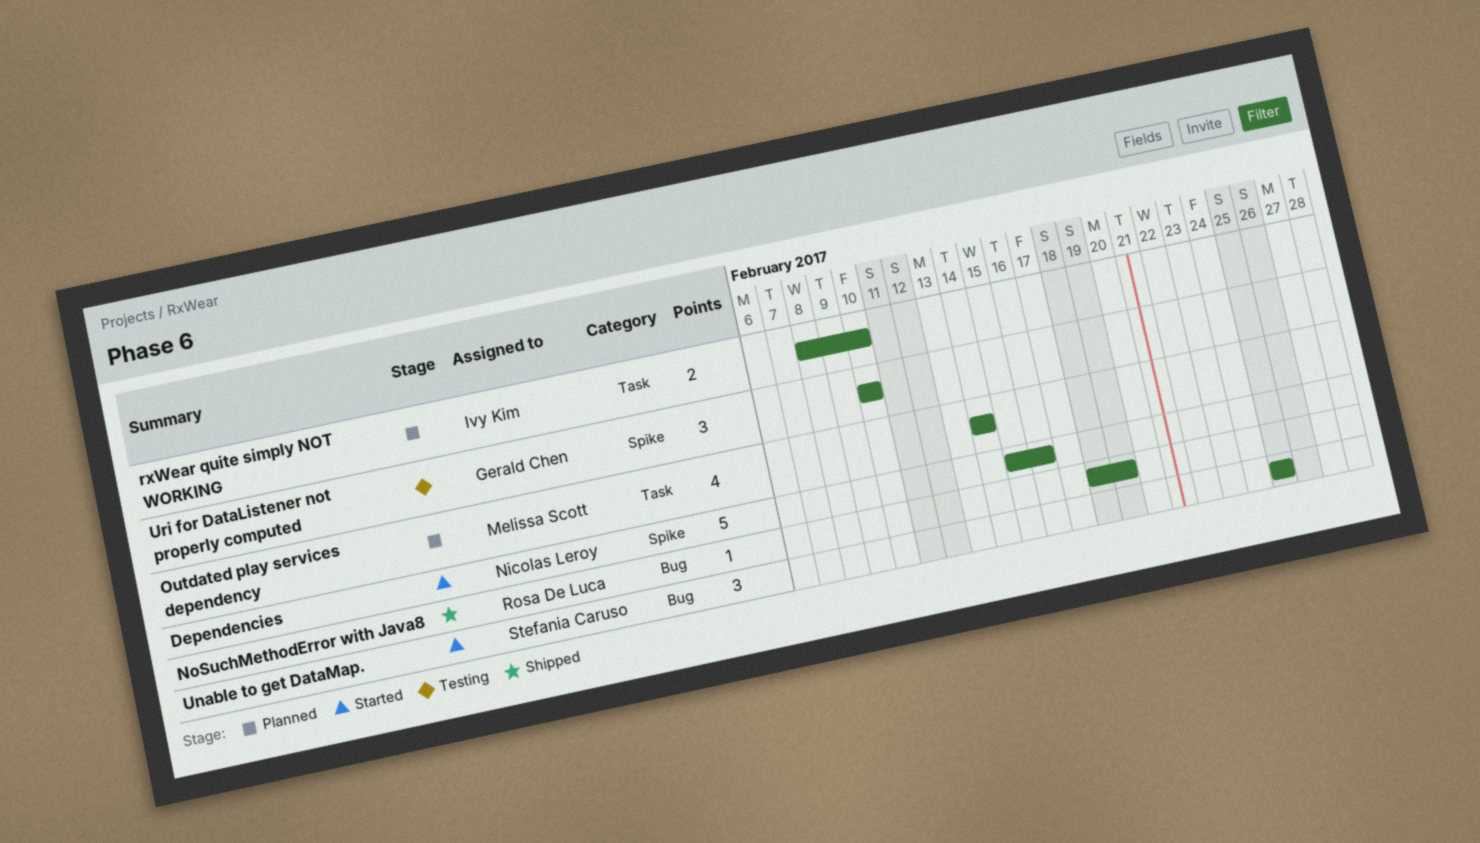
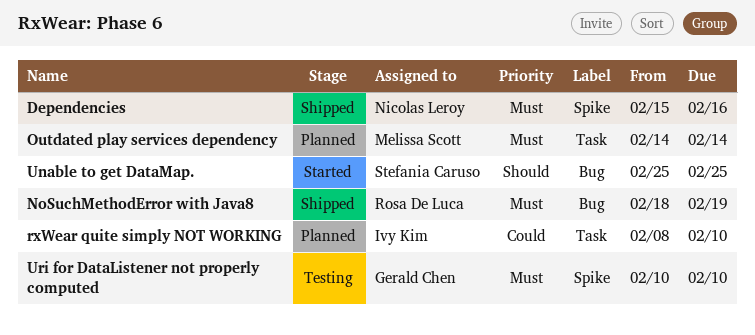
Dependencies, status: Started -> Shipped

